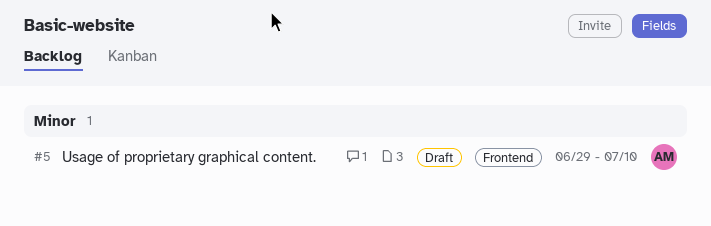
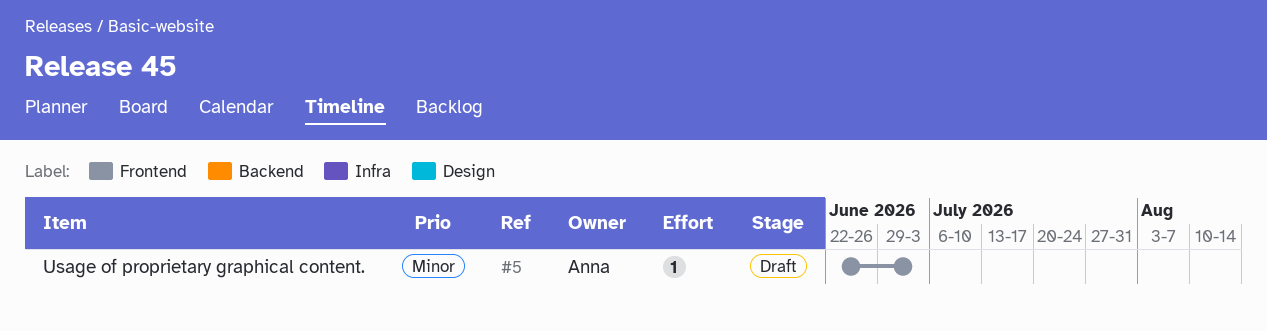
#5, start: Jun 29 -> Jun 22
#5, due: Jul 10 -> Jul 3

